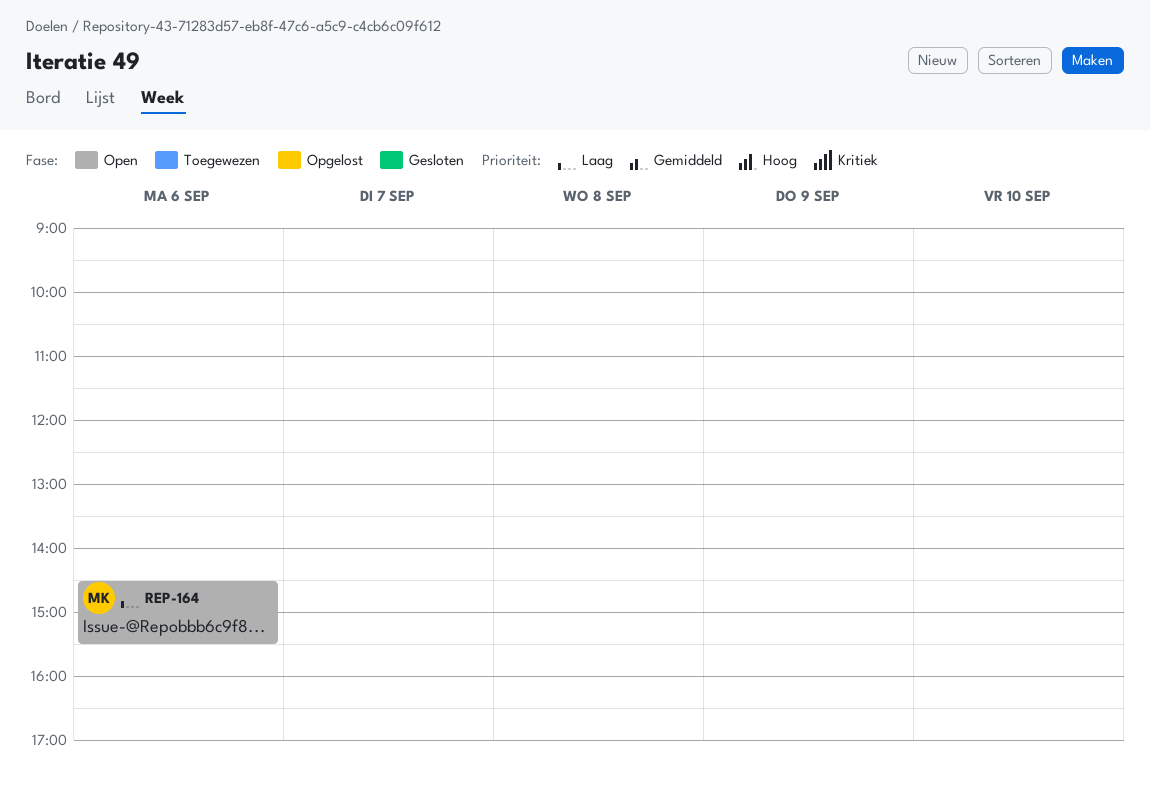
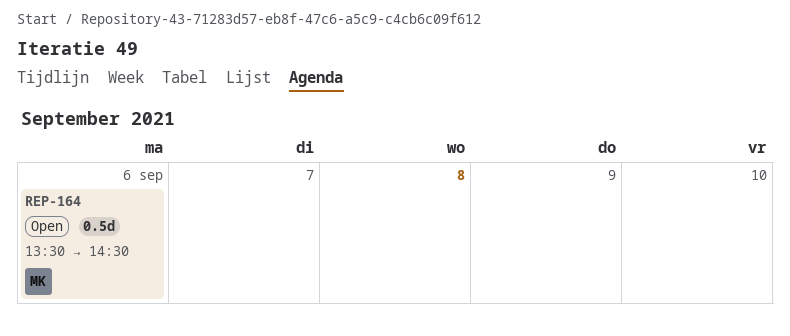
REP-164, begins: 14:30 -> 13:30
REP-164, ends: 15:30 -> 14:30

